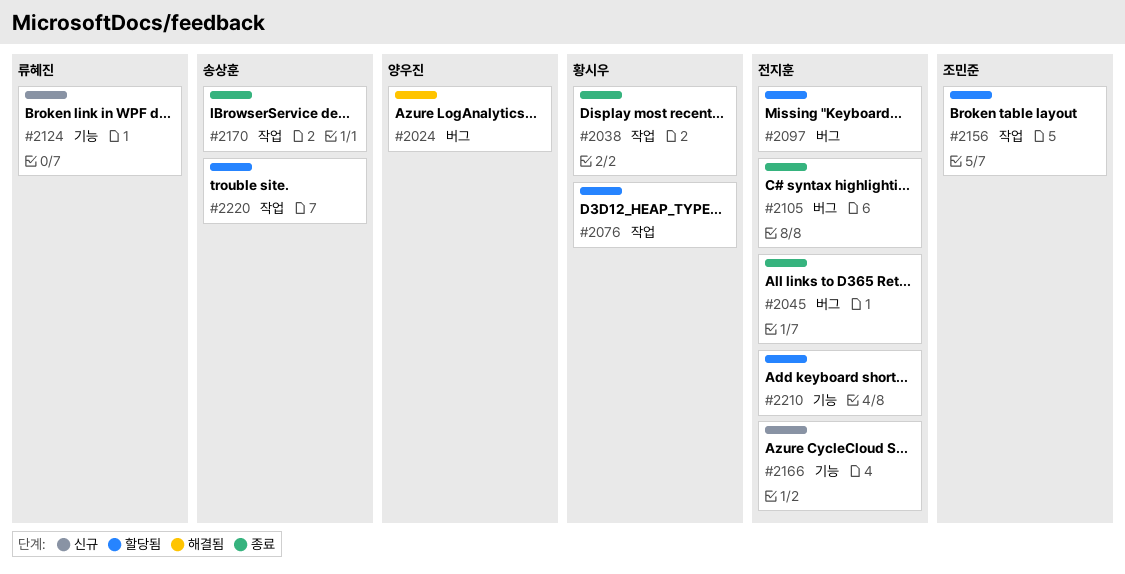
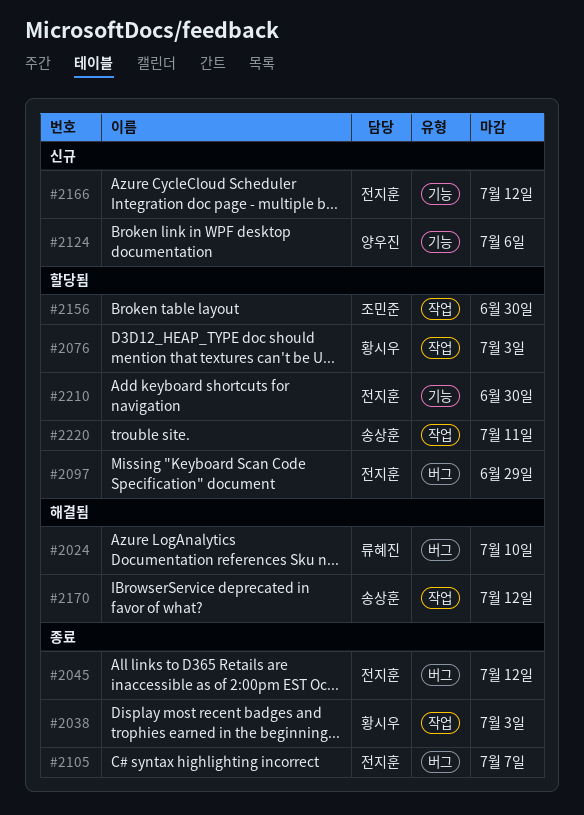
#2024, owner: 양우진 -> 류혜진
#2124, owner: 류혜진 -> 양우진
#2170, status: 종료 -> 해결됨

